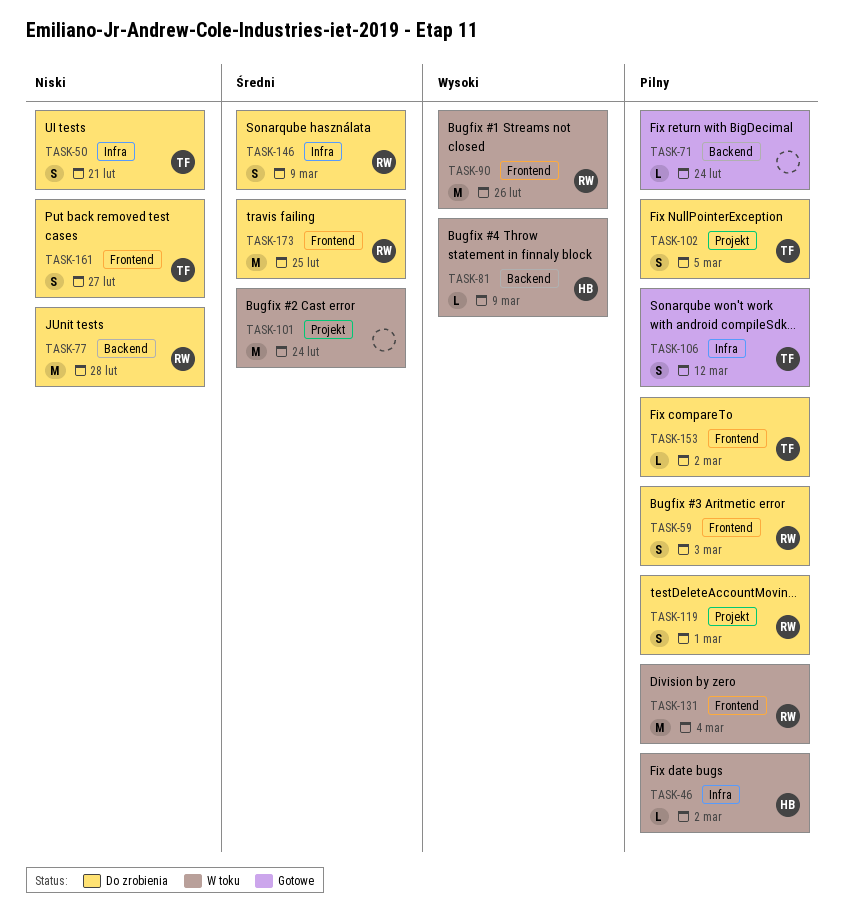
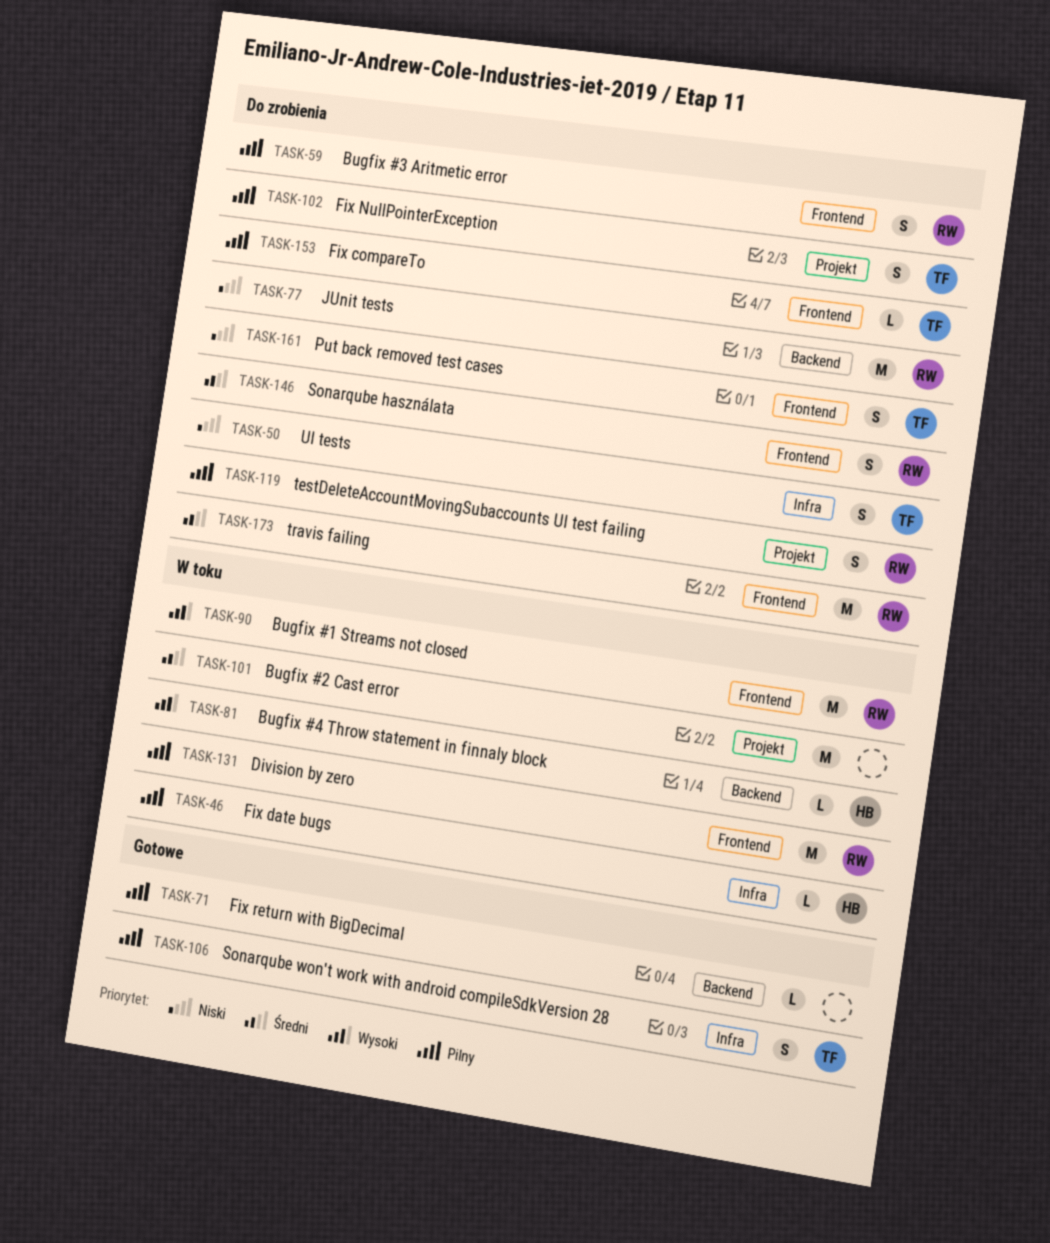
TASK-146, label: Infra -> Frontend

